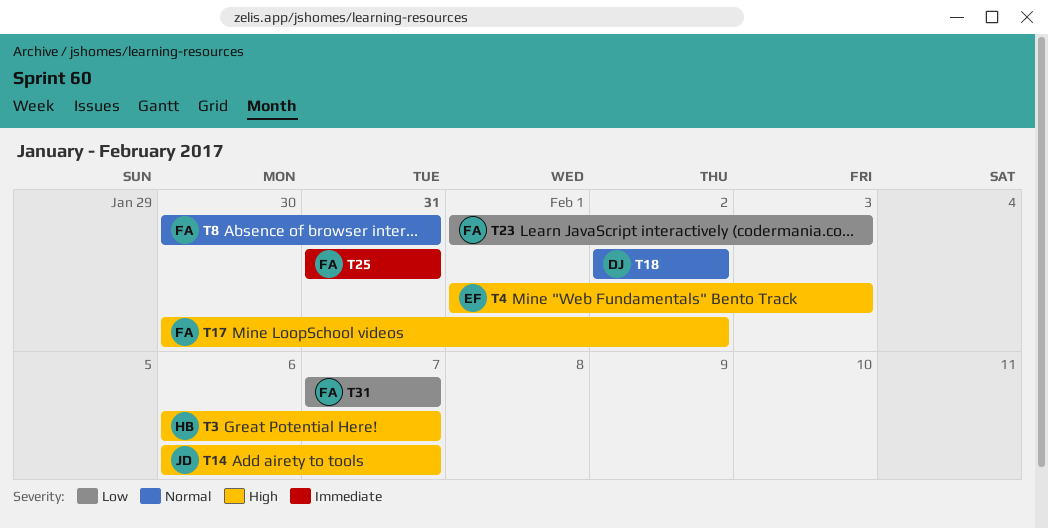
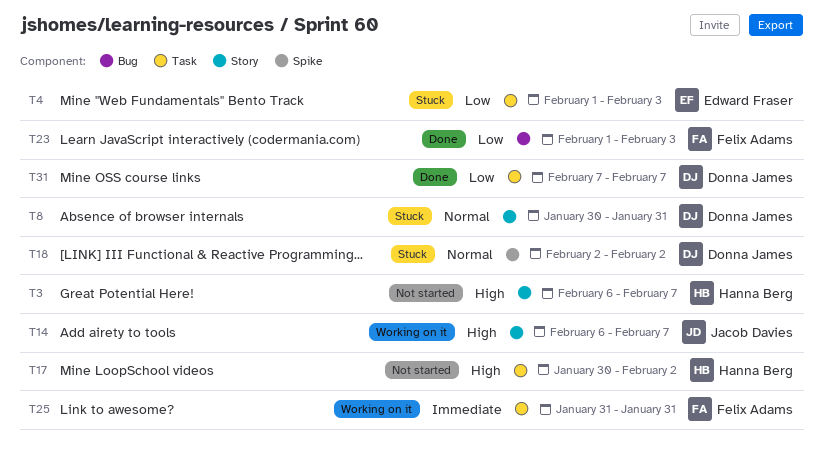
T4, priority: High -> Low
T8, owner: Felix Adams -> Donna James
T17, owner: Felix Adams -> Hanna Berg
T31, owner: Felix Adams -> Donna James

